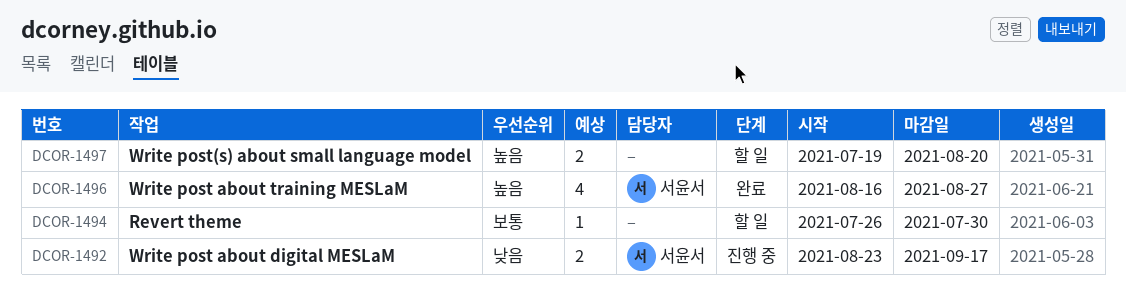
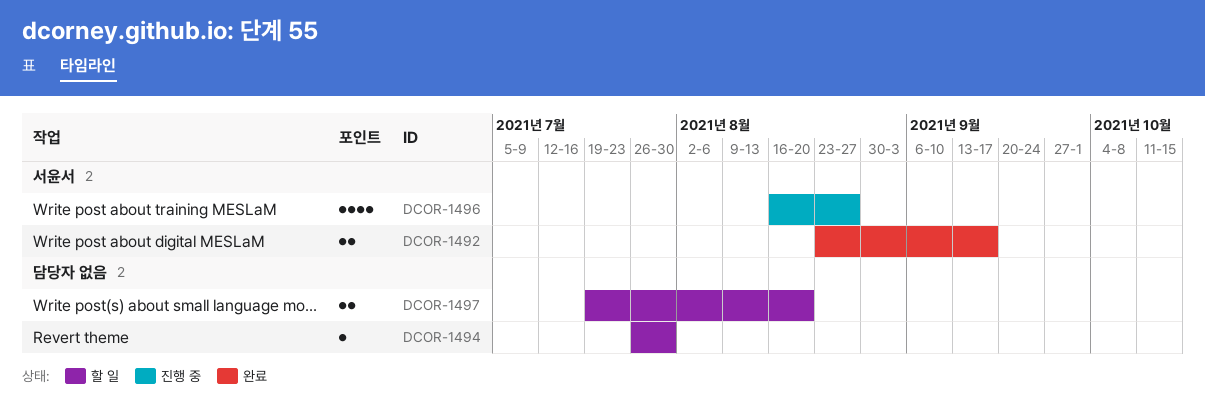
DCOR-1492, status: 진행 중 -> 완료
DCOR-1496, status: 완료 -> 진행 중

